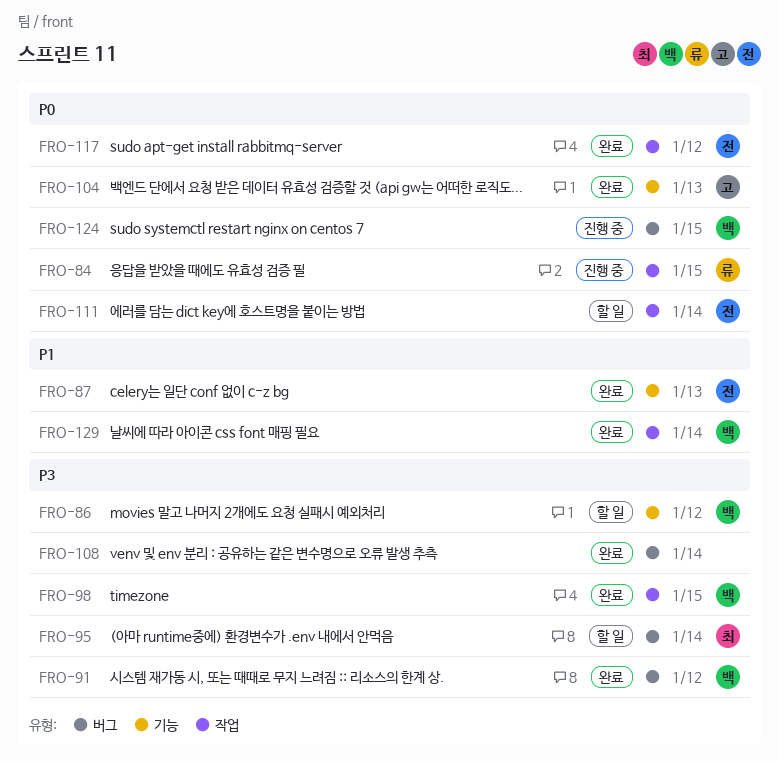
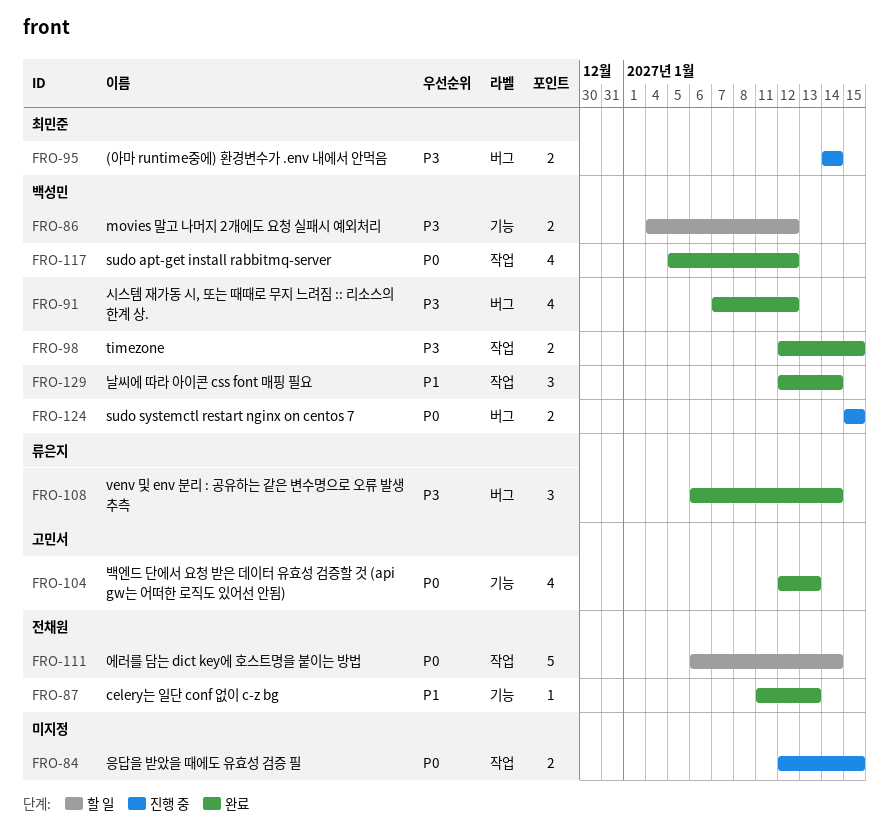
FRO-84, owner: 류은지 -> none
FRO-95, status: 할 일 -> 진행 중
FRO-108, owner: none -> 류은지
FRO-117, owner: 전채원 -> 백성민

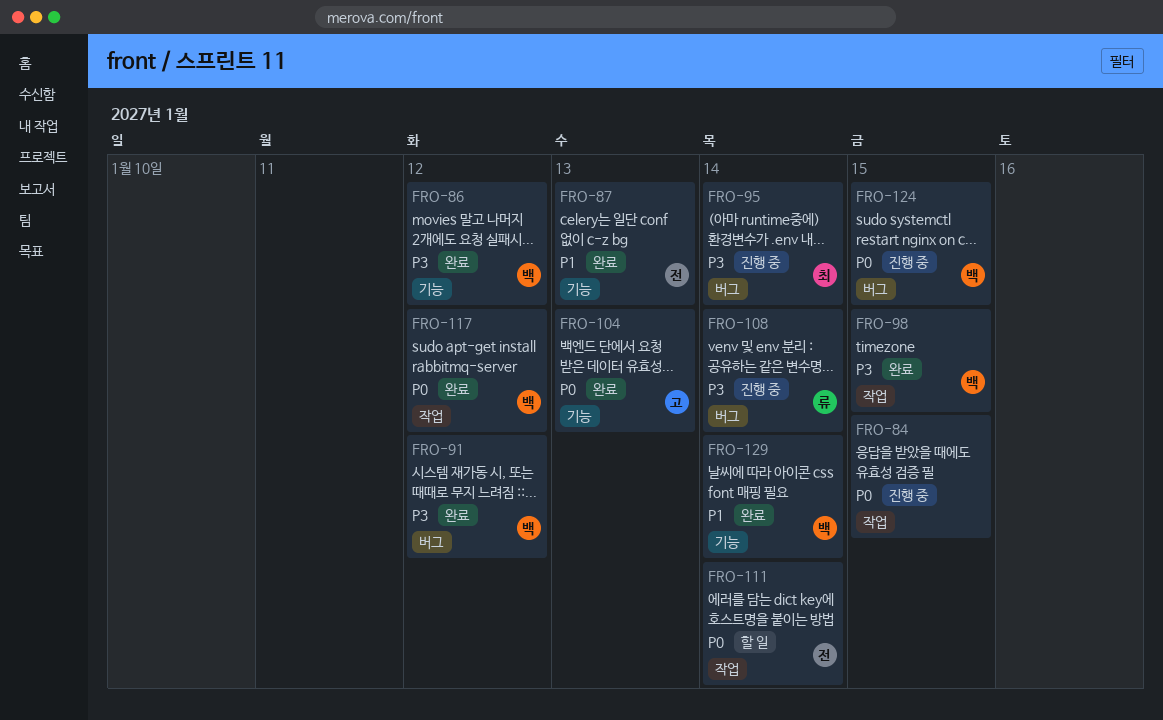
FRO-86, status: 할 일 -> 완료
FRO-108, status: 완료 -> 진행 중
FRO-129, label: 작업 -> 기능

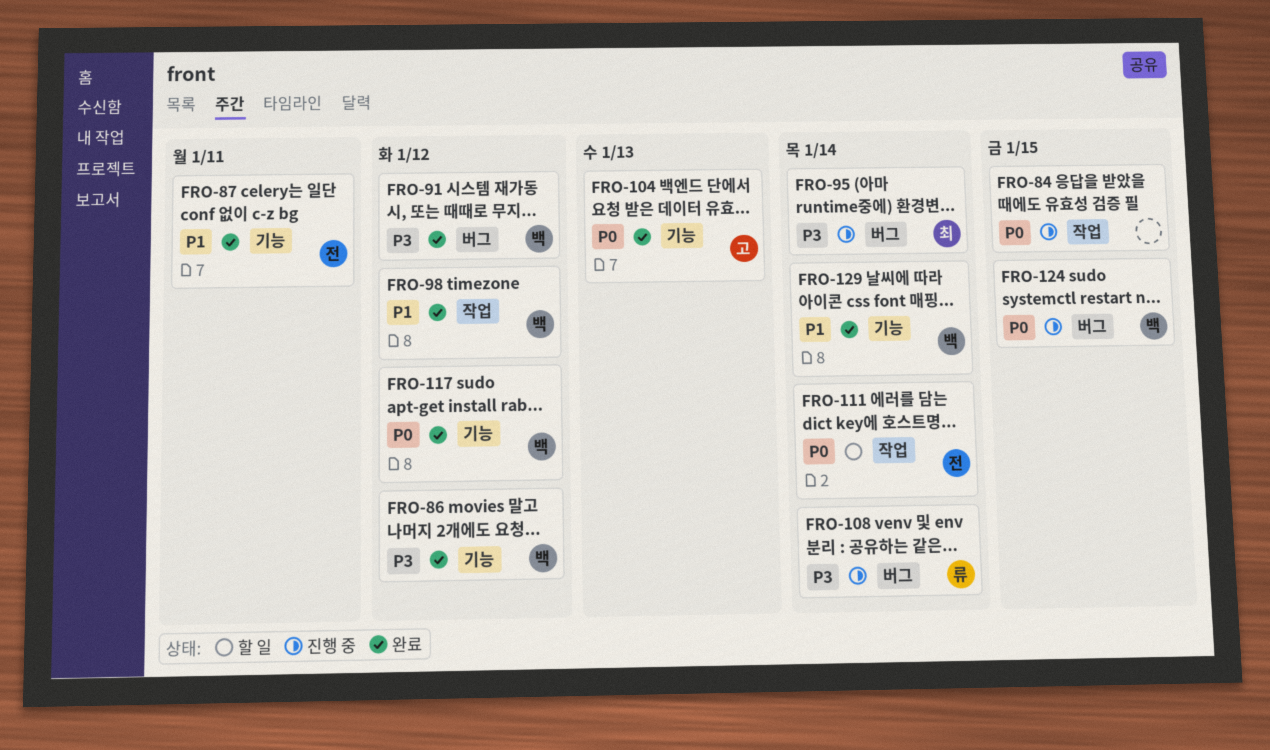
FRO-87, due: Jan 13 -> Jan 11
FRO-98, priority: P3 -> P1
FRO-98, due: Jan 15 -> Jan 12
FRO-117, label: 작업 -> 기능

